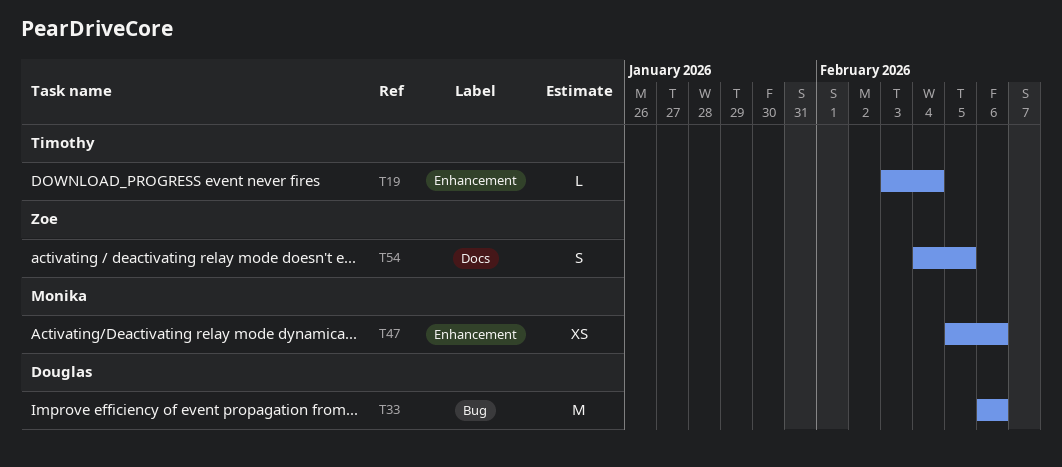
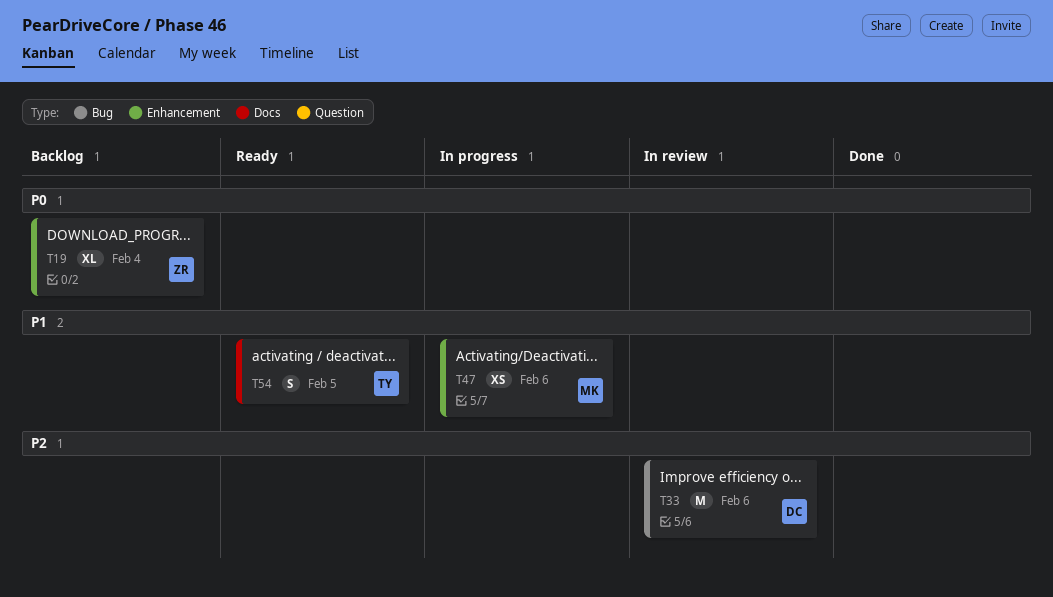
T19, owner: Timothy -> Zoe
T19, estimate: L -> XL
T54, owner: Zoe -> Timothy

